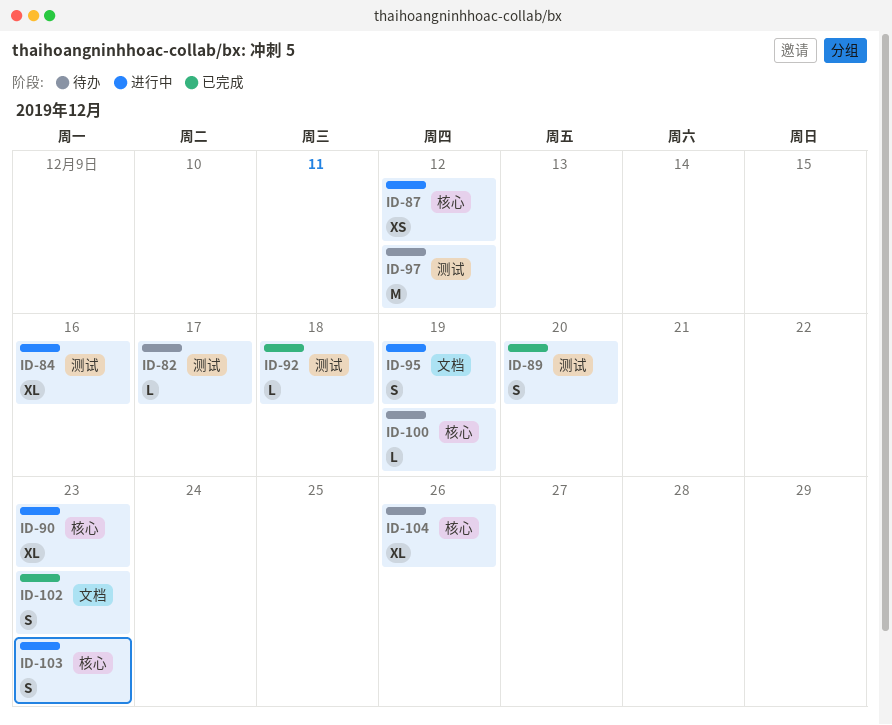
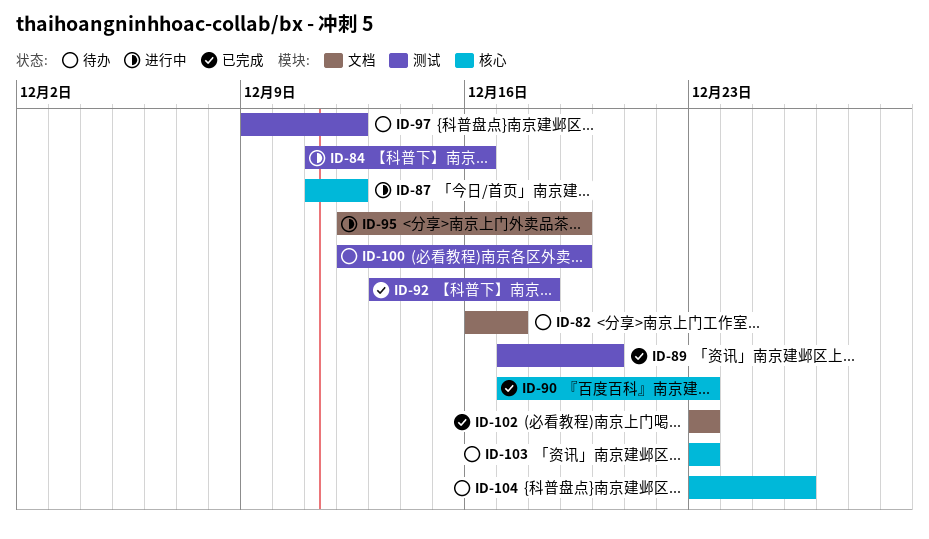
ID-82, label: 测试 -> 文档
ID-90, status: 进行中 -> 已完成
ID-100, label: 核心 -> 测试
ID-103, status: 进行中 -> 待办

